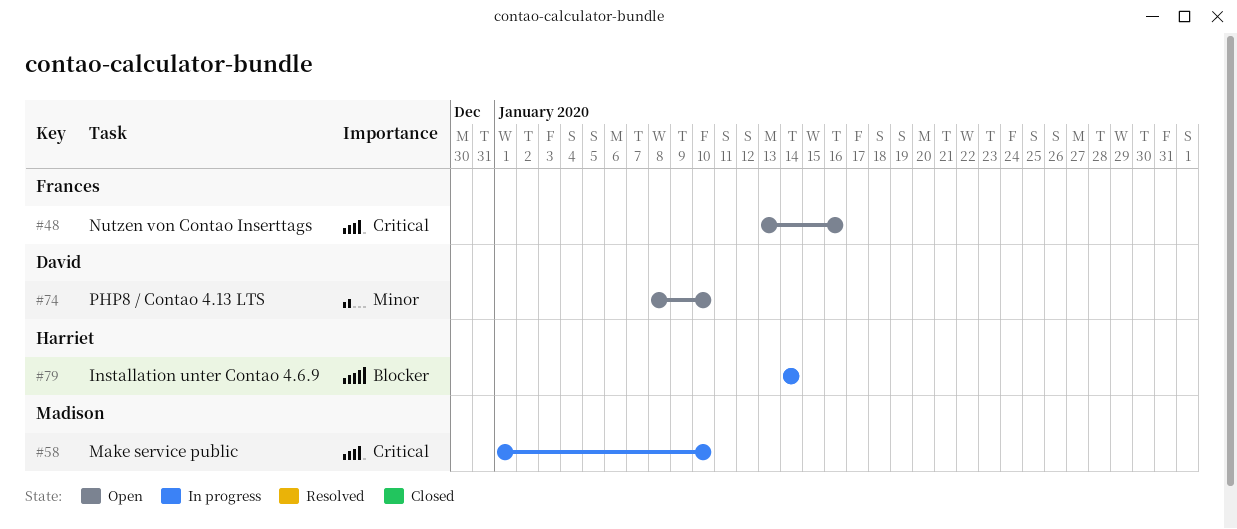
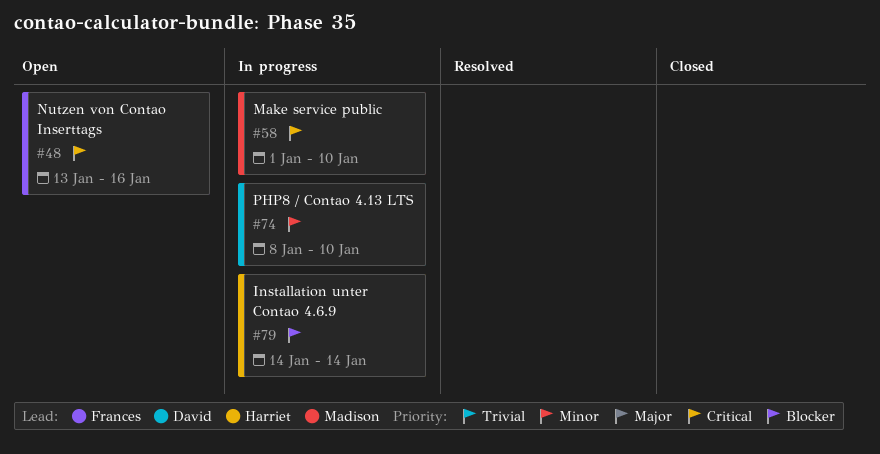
#74, status: Open -> In progress

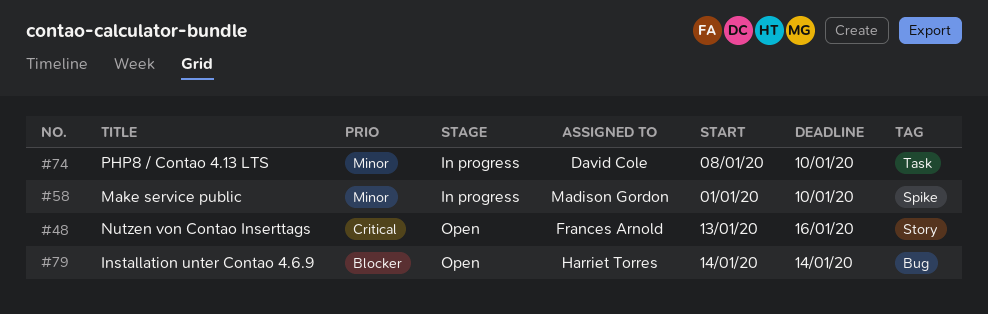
#58, priority: Critical -> Minor
#79, status: In progress -> Open

